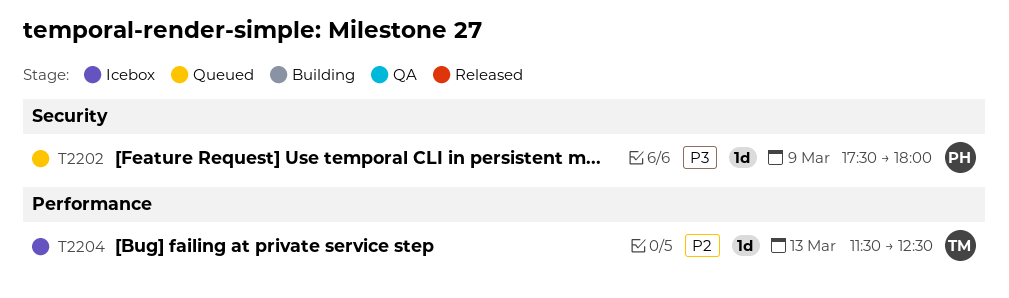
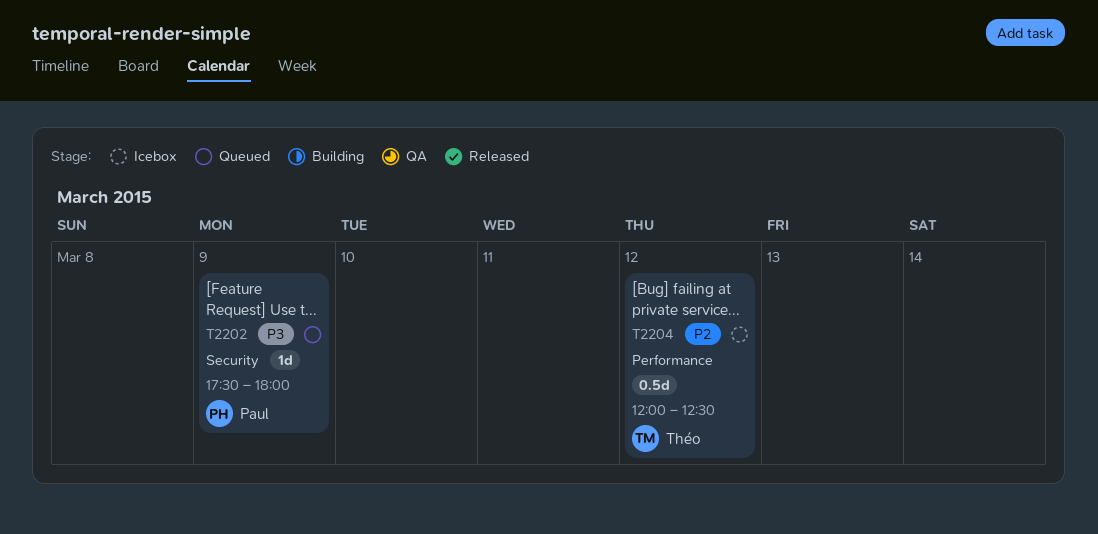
T2204, estimate: 1d -> 0.5d
T2204, day: Mar 13 -> Mar 12
T2204, begins: 11:30 -> 12:00

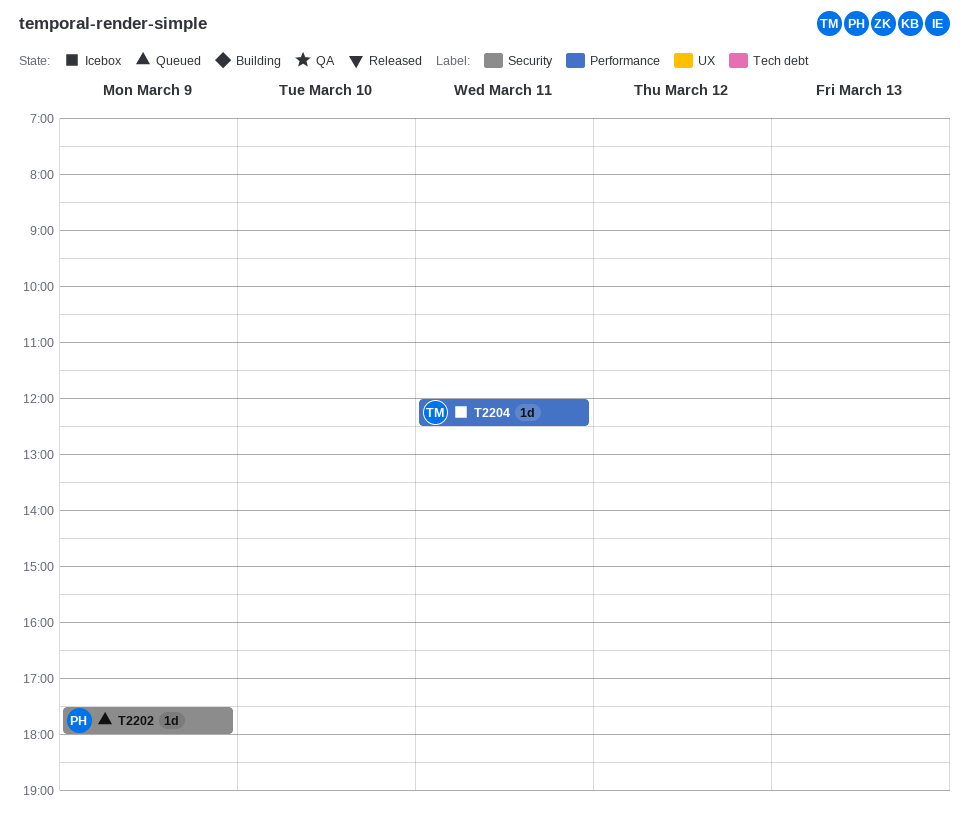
T2204, estimate: 0.5d -> 1d
T2204, day: Mar 12 -> Mar 11

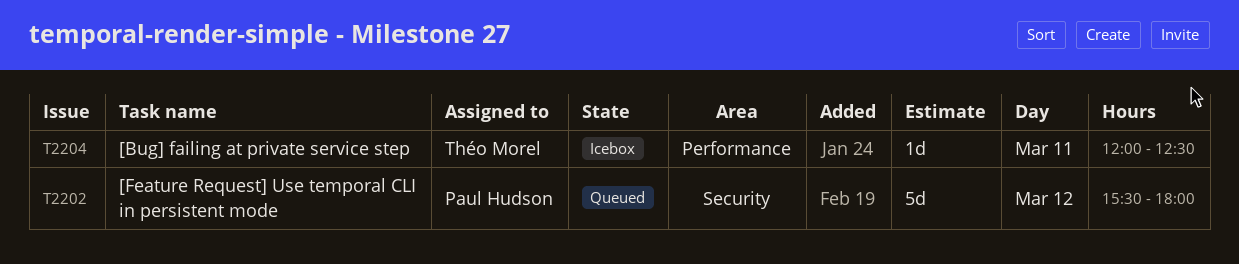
T2202, estimate: 1d -> 5d
T2202, day: Mar 9 -> Mar 12
T2202, begins: 17:30 -> 15:30

